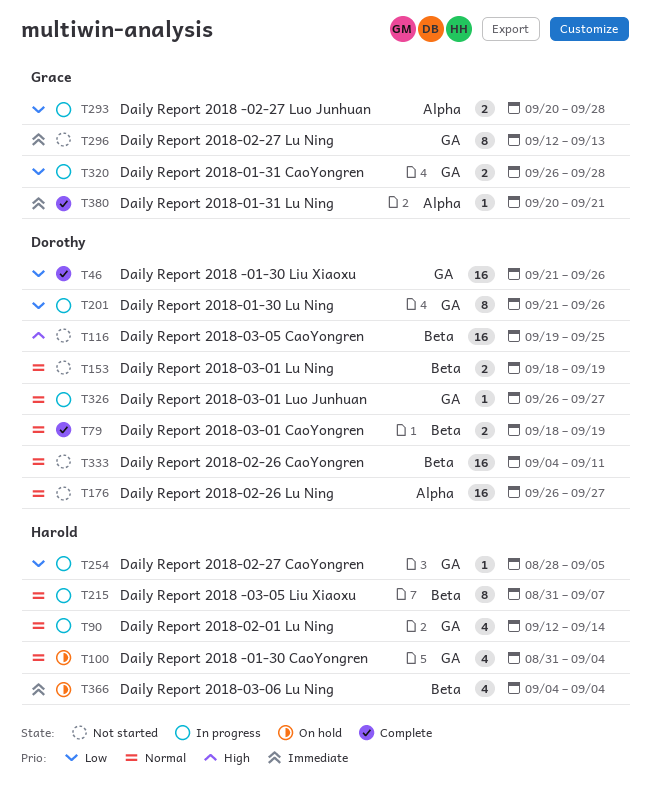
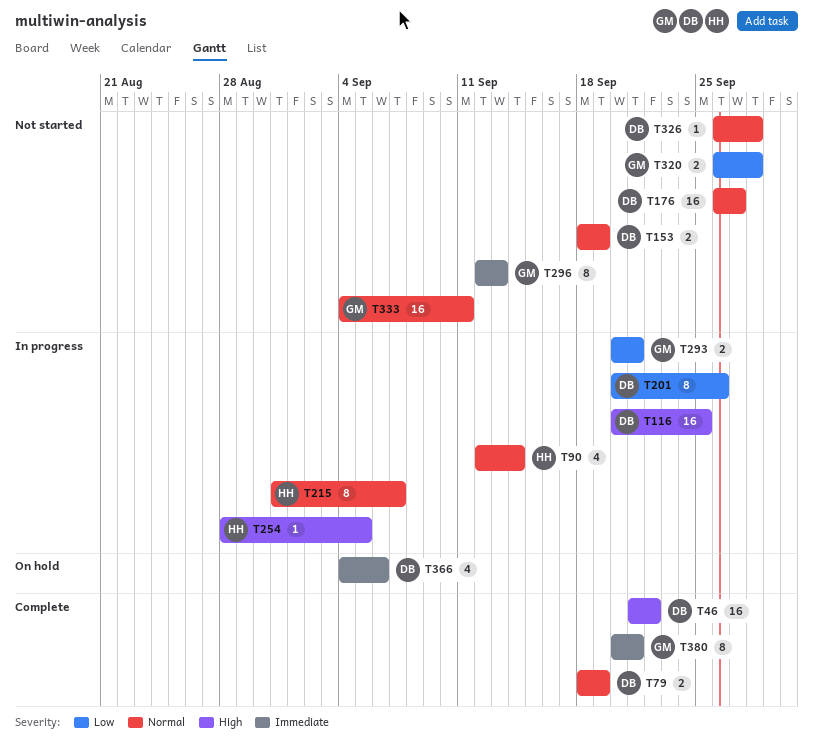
T46, priority: Low -> High
T46, due: Sep 26 -> Sep 22
T100: present -> none
T116, status: Not started -> In progress
T116, start: Sep 19 -> Sep 20
T201, start: Sep 21 -> Sep 20
T254, priority: Low -> High
T293, due: Sep 28 -> Sep 21
T320, status: In progress -> Not started
T326, status: In progress -> Not started
T326, due: Sep 27 -> Sep 28
T333, owner: Dorothy -> Grace
T366, owner: Harold -> Dorothy
T366, due: Sep 4 -> Sep 6
T380, estimate: 1 -> 8

